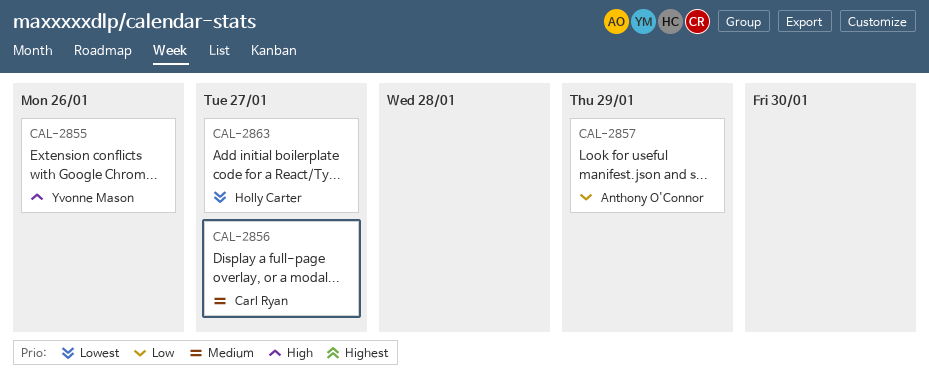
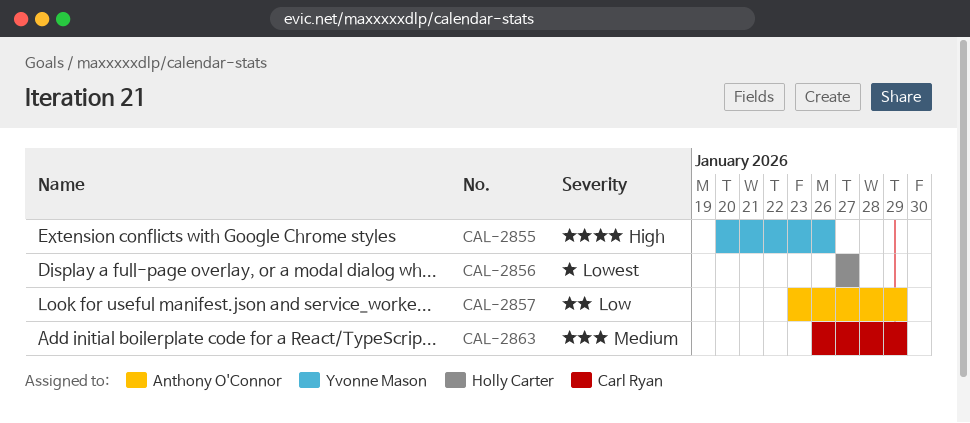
CAL-2856, owner: Carl Ryan -> Holly Carter
CAL-2856, priority: Medium -> Lowest
CAL-2863, owner: Holly Carter -> Carl Ryan
CAL-2863, priority: Lowest -> Medium
CAL-2863, due: Jan 27 -> Jan 29

